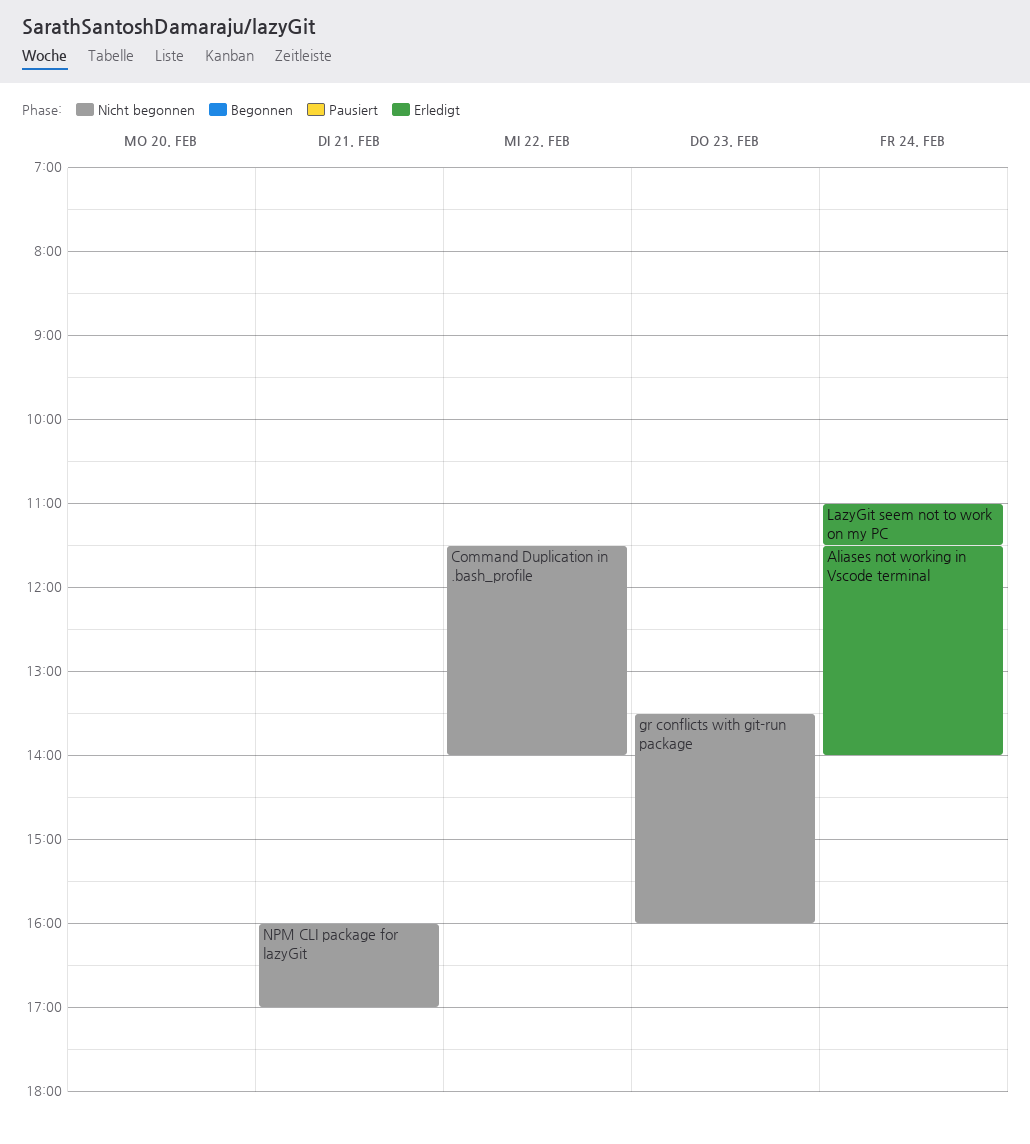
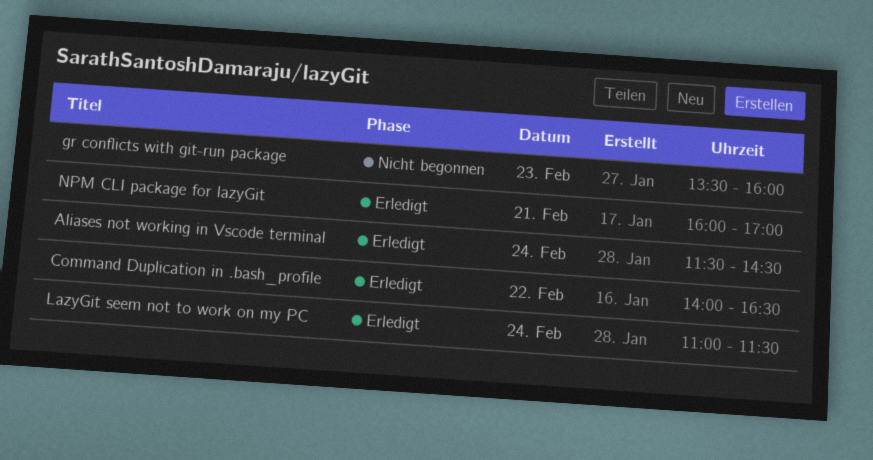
Aliases not working in Vscode terminal, ends: 14:00 -> 14:30
Command Duplication in .bash_profile, status: Nicht begonnen -> Erledigt
Command Duplication in .bash_profile, begins: 11:30 -> 14:00
Command Duplication in .bash_profile, ends: 14:00 -> 16:30
NPM CLI package for lazyGit, status: Nicht begonnen -> Erledigt

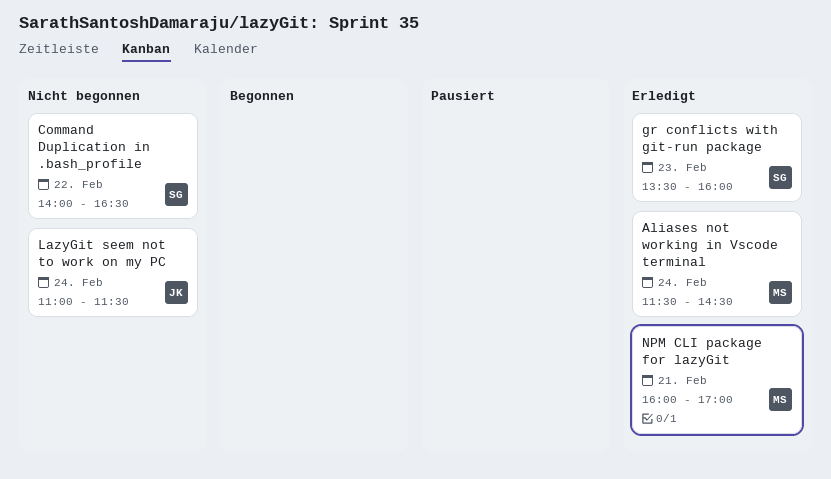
Command Duplication in .bash_profile, status: Erledigt -> Nicht begonnen
gr conflicts with git-run package, status: Nicht begonnen -> Erledigt
LazyGit seem not to work on my PC, status: Erledigt -> Nicht begonnen

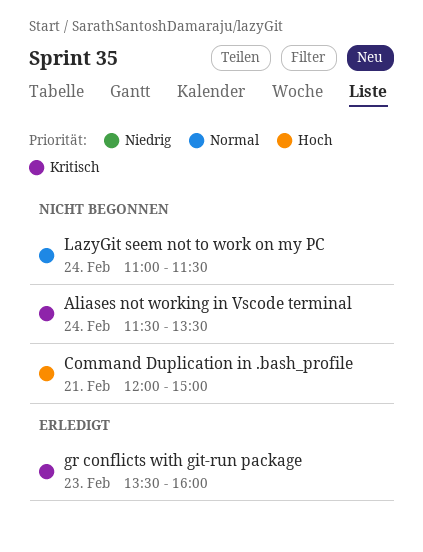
Aliases not working in Vscode terminal, status: Erledigt -> Nicht begonnen
Aliases not working in Vscode terminal, ends: 14:30 -> 13:30
Command Duplication in .bash_profile, day: Feb 22 -> Feb 21
Command Duplication in .bash_profile, begins: 14:00 -> 12:00
Command Duplication in .bash_profile, ends: 16:30 -> 15:00
NPM CLI package for lazyGit: present -> none

